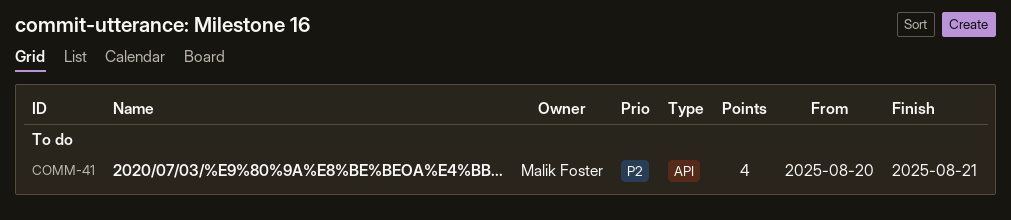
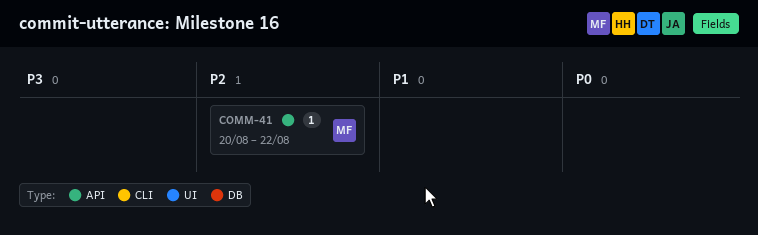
COMM-41, estimate: 4 -> 1
COMM-41, due: Aug 21 -> Aug 22

